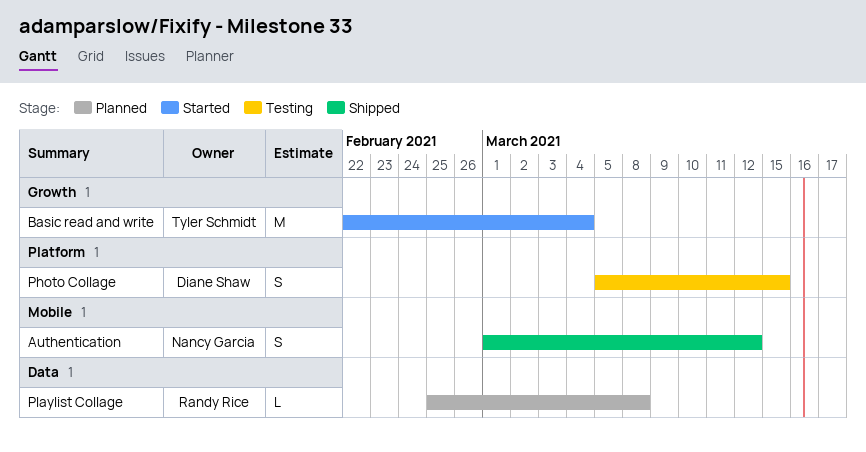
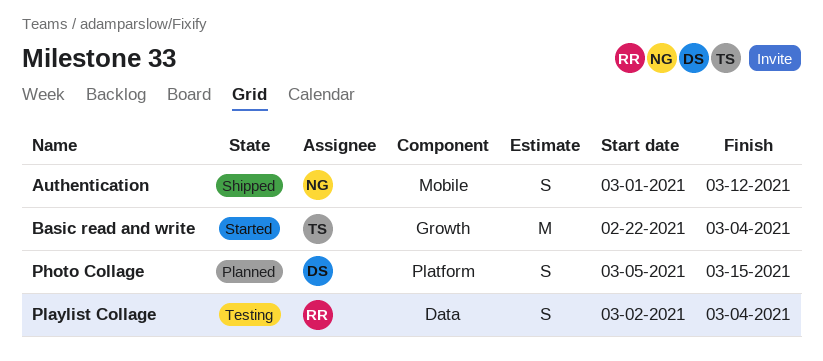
Photo Collage, status: Testing -> Planned
Playlist Collage, status: Planned -> Testing
Playlist Collage, estimate: L -> S
Playlist Collage, start: Feb 25 -> Mar 2
Playlist Collage, due: Mar 8 -> Mar 4

